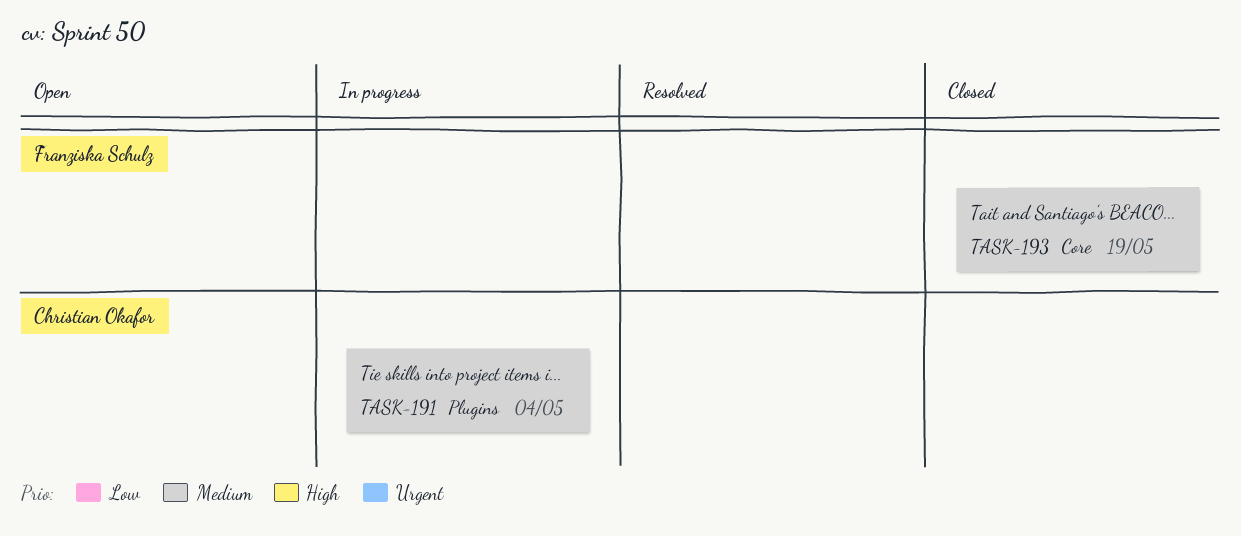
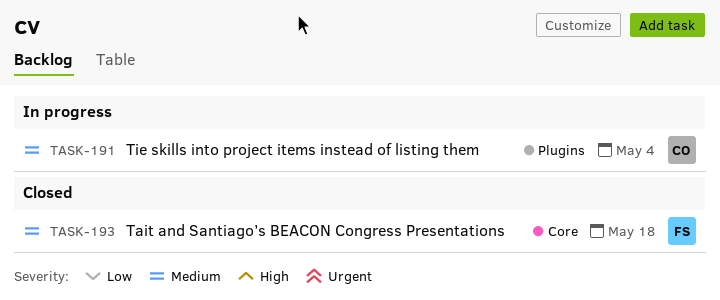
TASK-193, due: May 19 -> May 18

